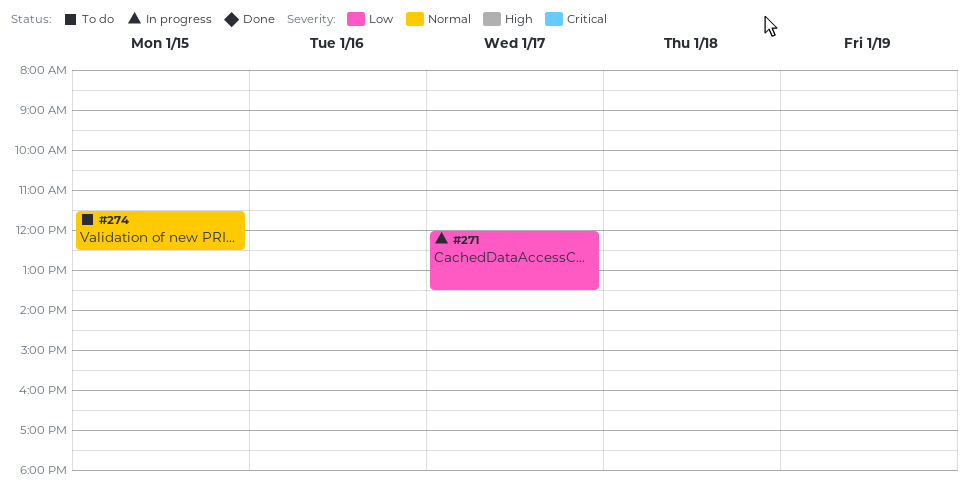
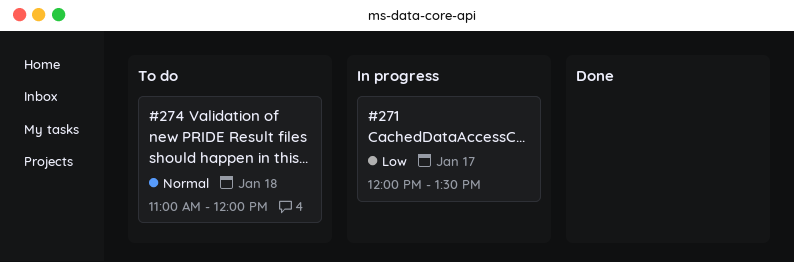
#274, day: Jan 15 -> Jan 18
#274, begins: 11:30 -> 11:00
#274, ends: 12:30 -> 12:00

